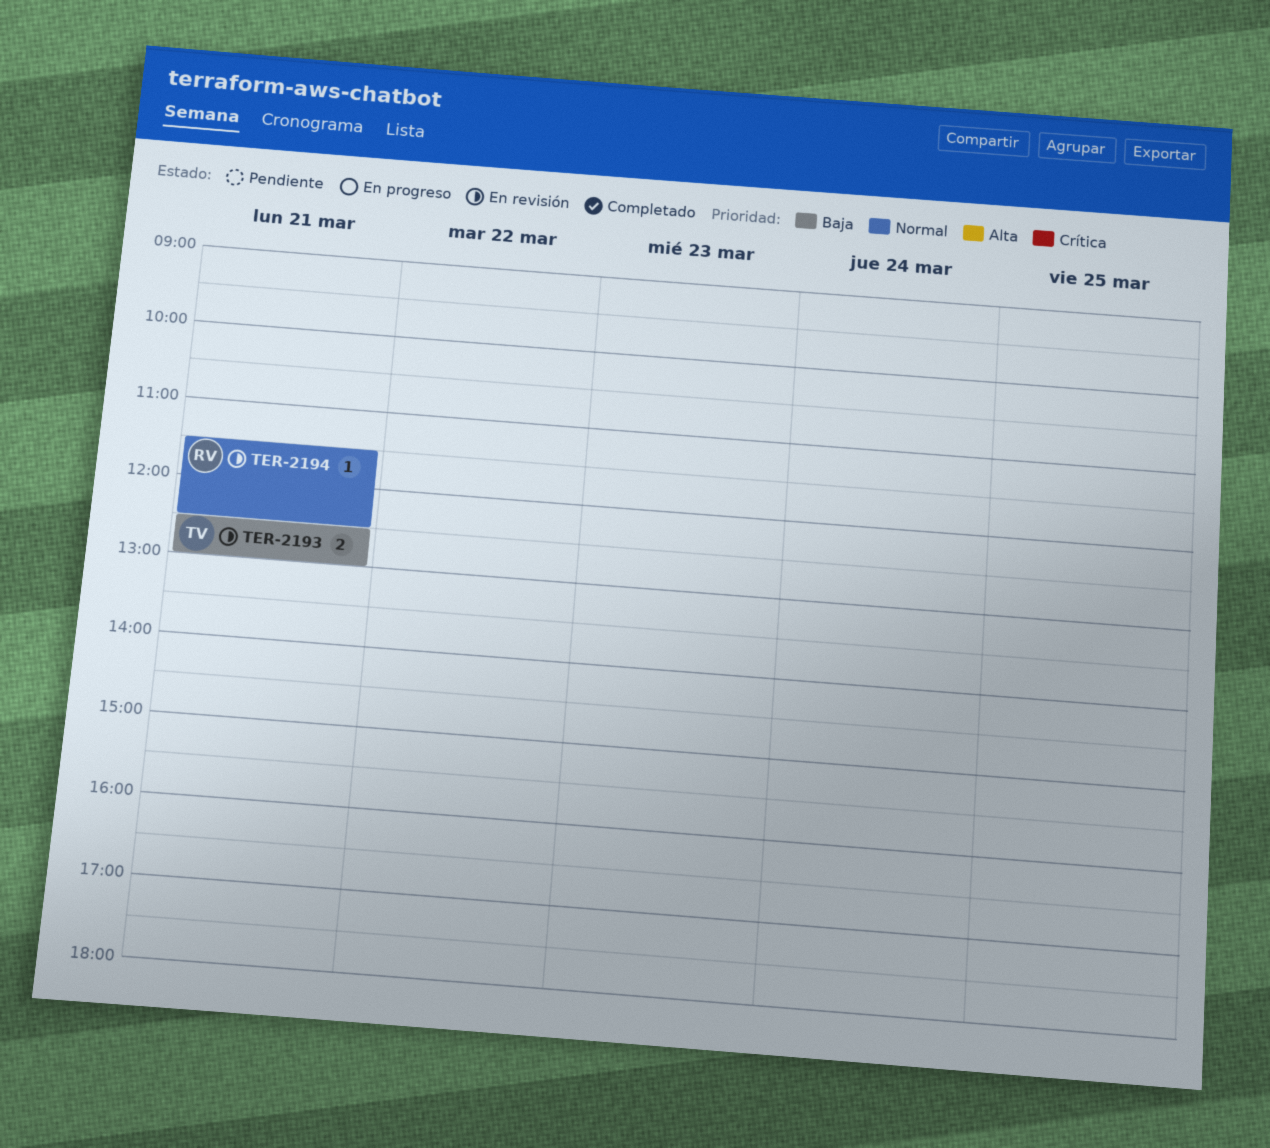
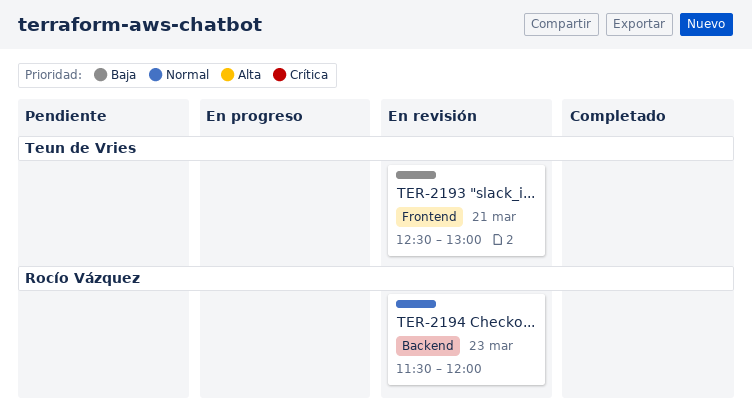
TER-2194, day: Mar 21 -> Mar 23
TER-2194, ends: 12:30 -> 12:00

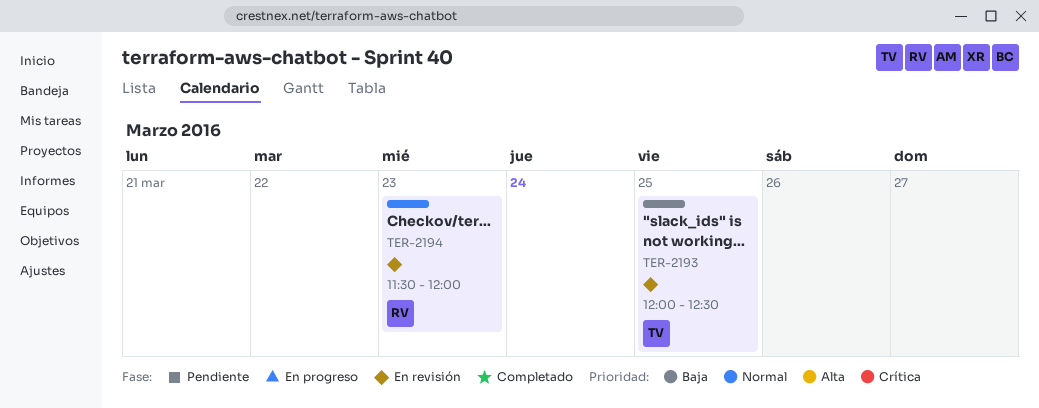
TER-2193, day: Mar 21 -> Mar 25
TER-2193, begins: 12:30 -> 12:00
TER-2193, ends: 13:00 -> 12:30

